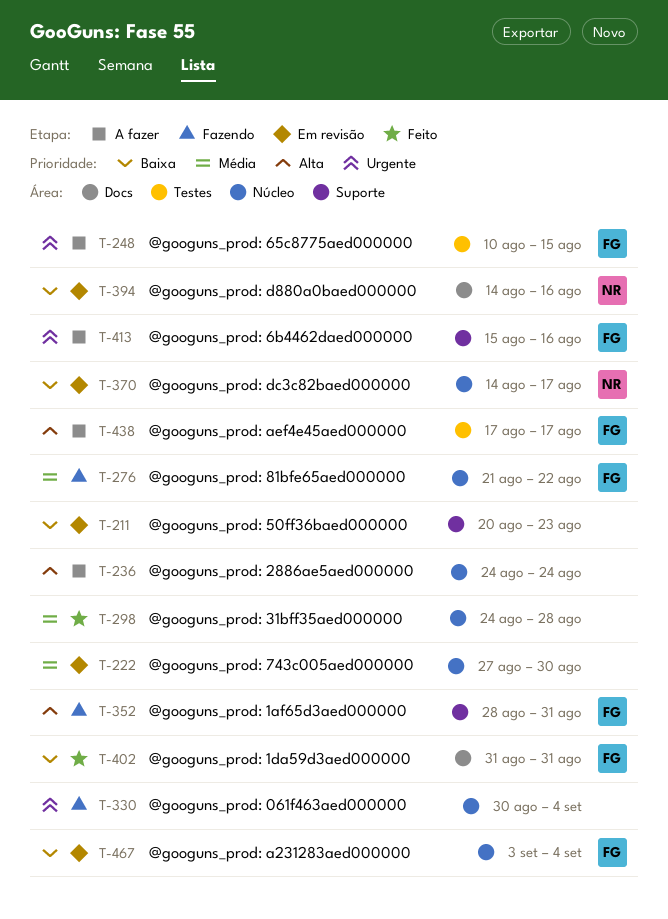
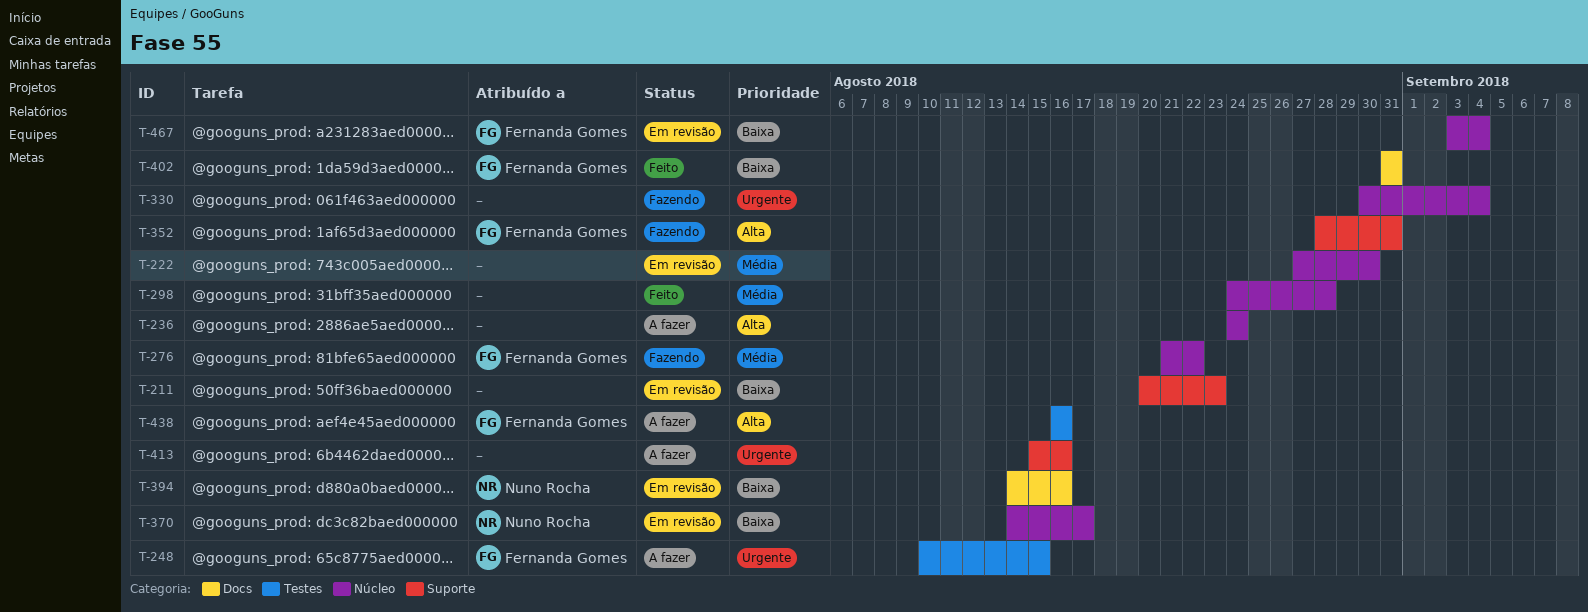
T-413, owner: Fernanda Gomes -> none
T-438, start: Aug 17 -> Aug 16
T-438, due: Aug 17 -> Aug 16

